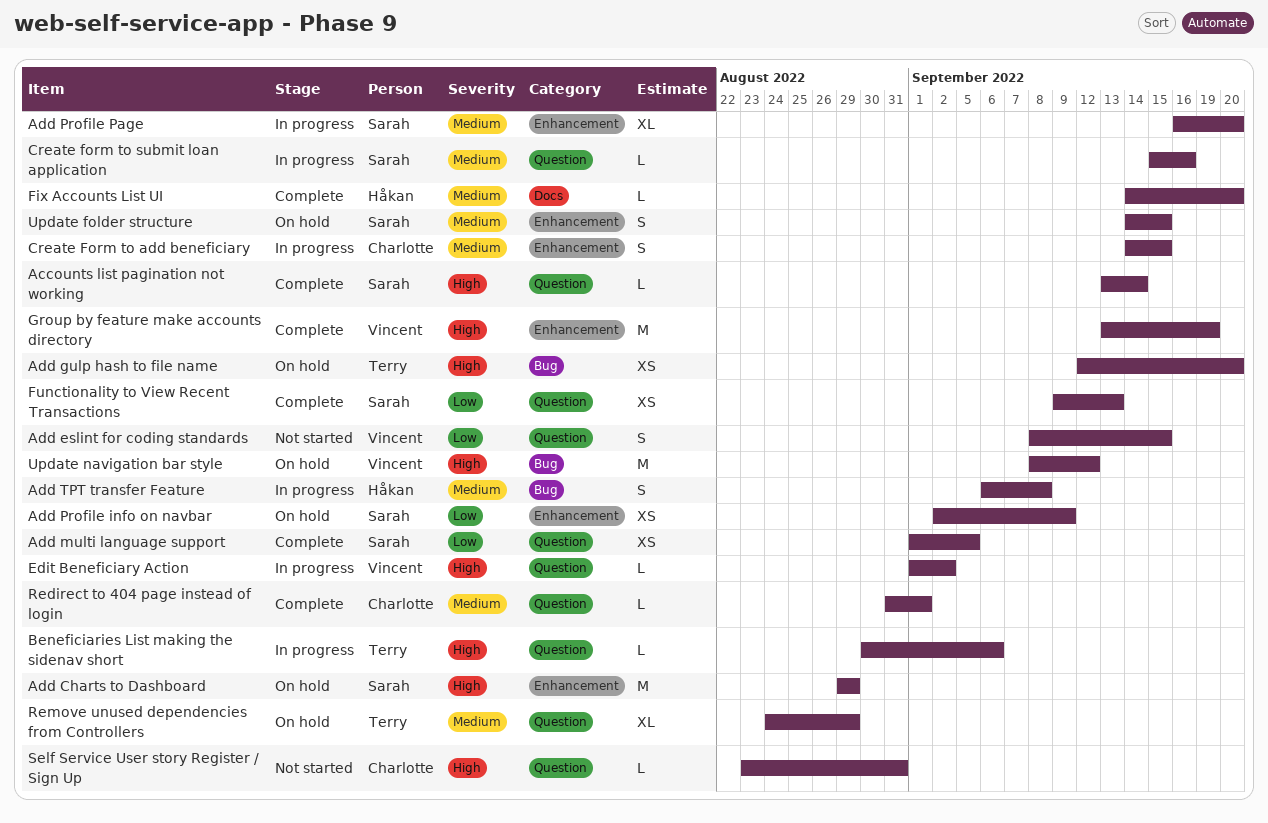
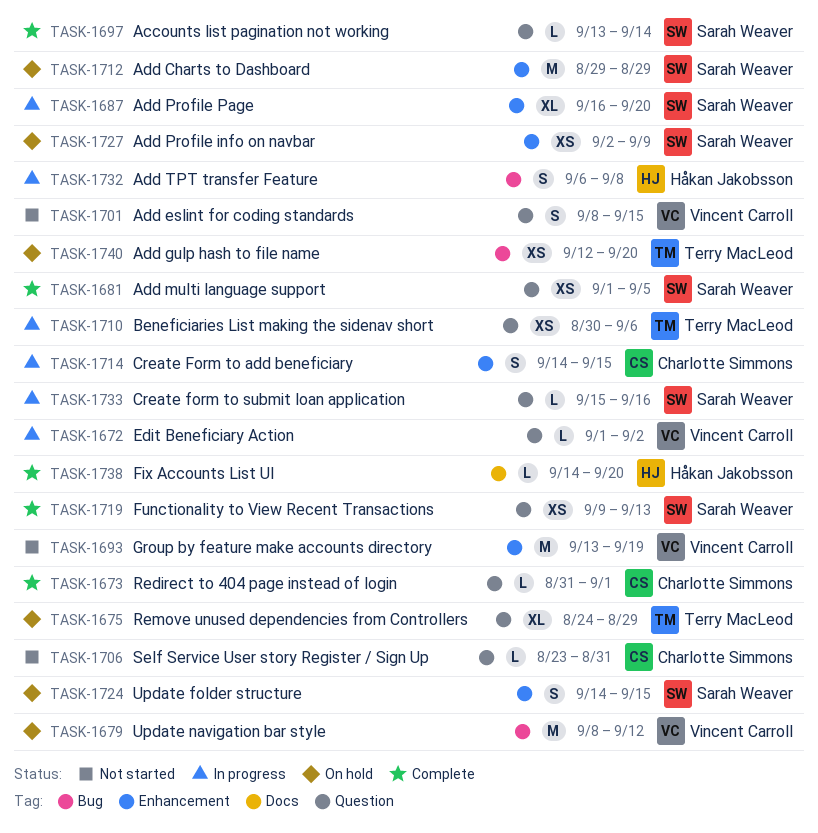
Beneficiaries List making the sidenav short, estimate: L -> XS
Group by feature make accounts directory, status: Complete -> Not started

